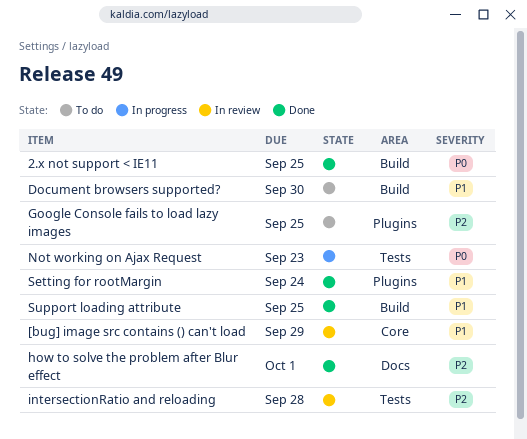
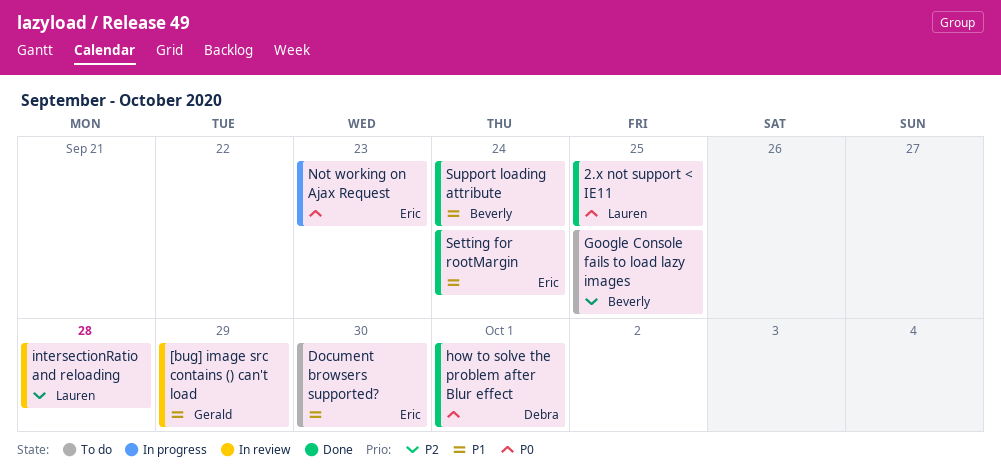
how to solve the problem after Blur effect, priority: P2 -> P0
Support loading attribute, due: Sep 25 -> Sep 24

